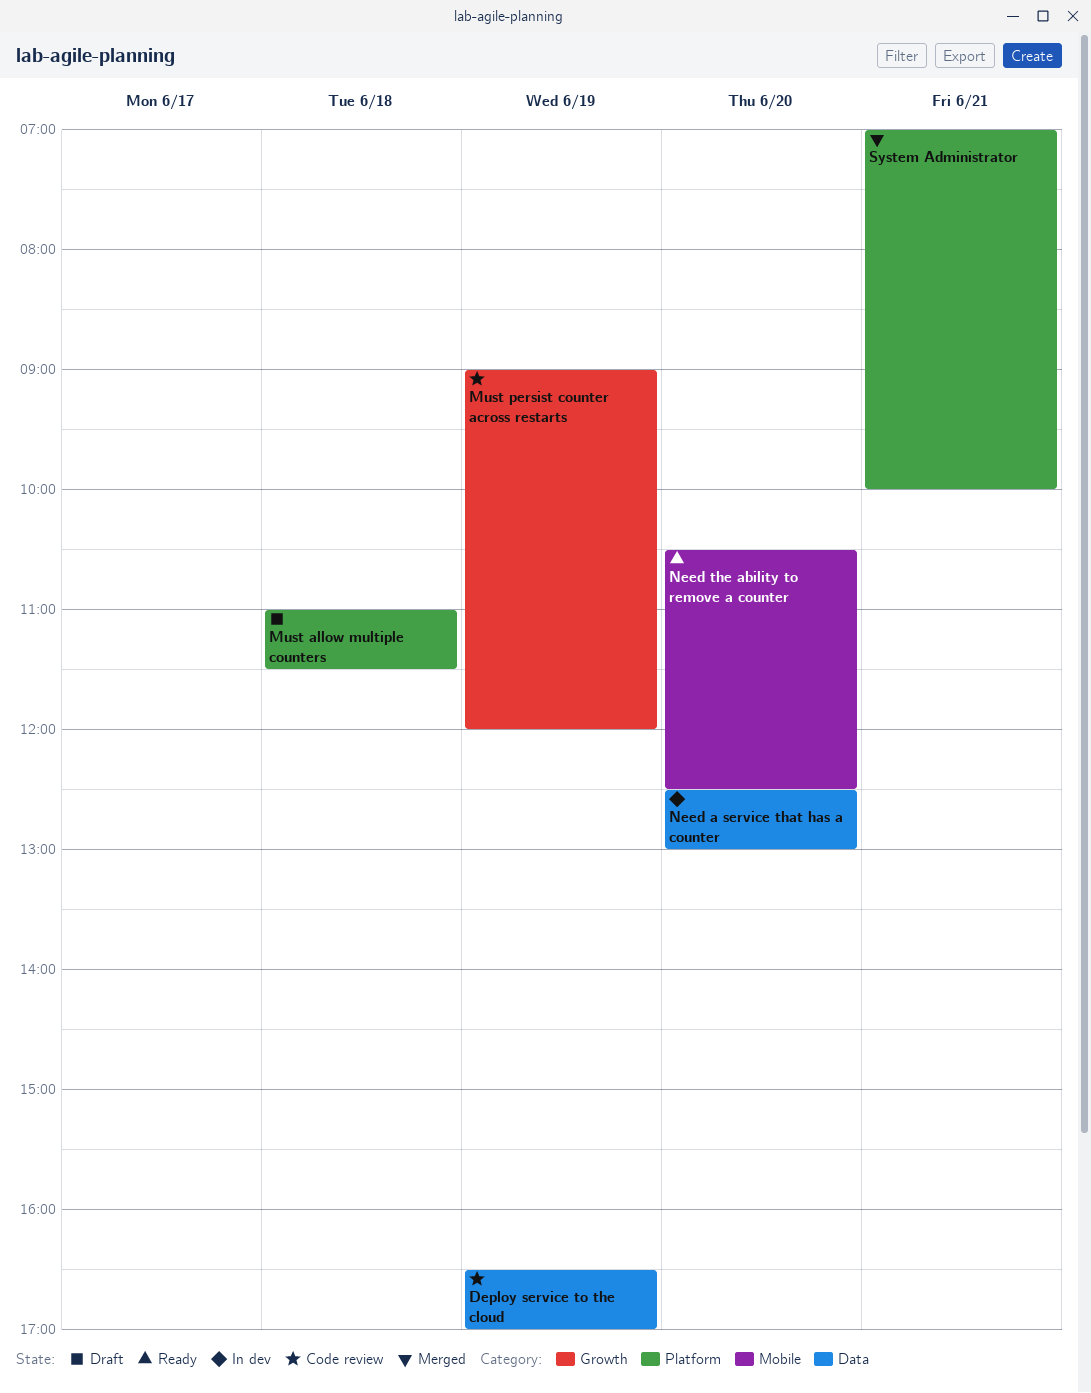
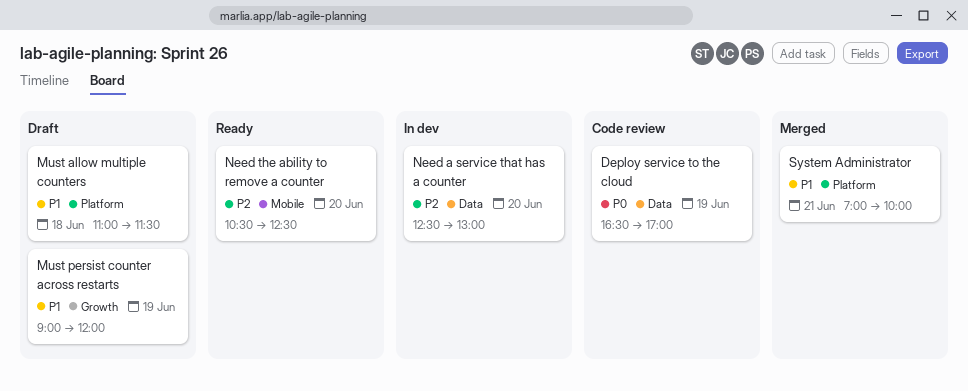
Must persist counter across restarts, status: Code review -> Draft

